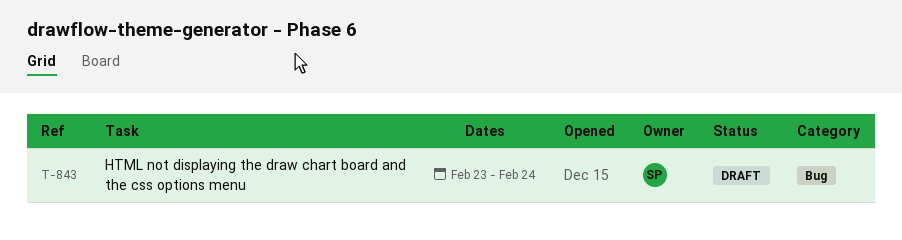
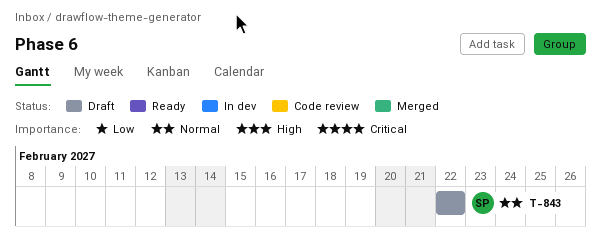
T-843, start: Feb 23 -> Feb 22
T-843, due: Feb 24 -> Feb 22

